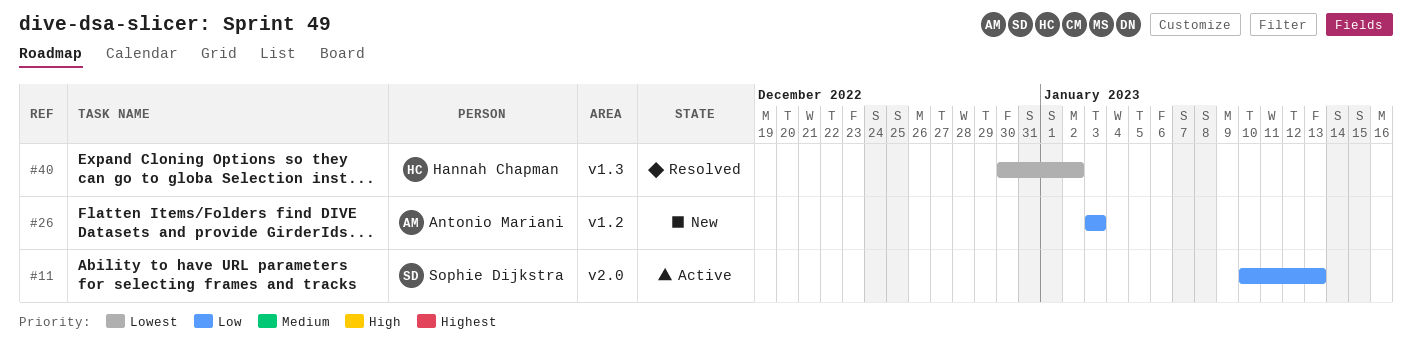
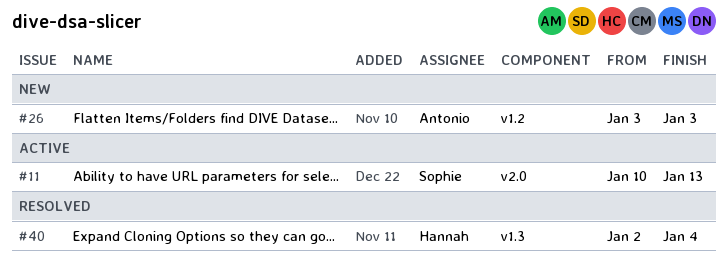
#40, start: Dec 30 -> Jan 2
#40, due: Jan 2 -> Jan 4

